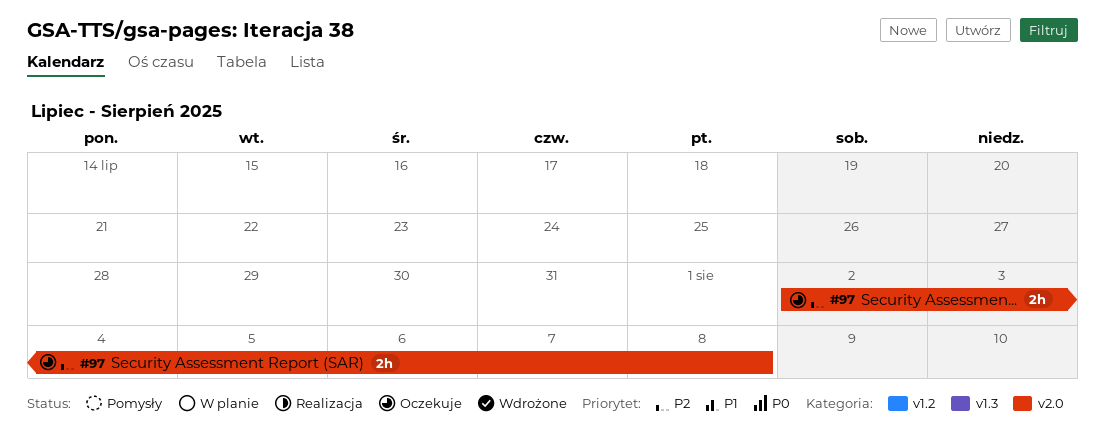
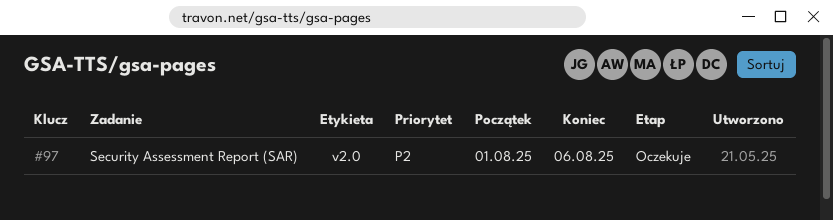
#97, start: Aug 2 -> Aug 1
#97, due: Aug 8 -> Aug 6

